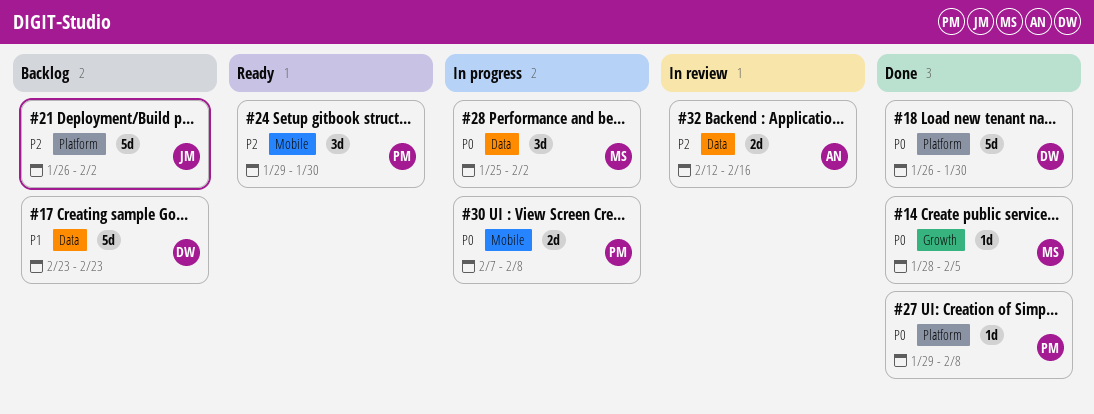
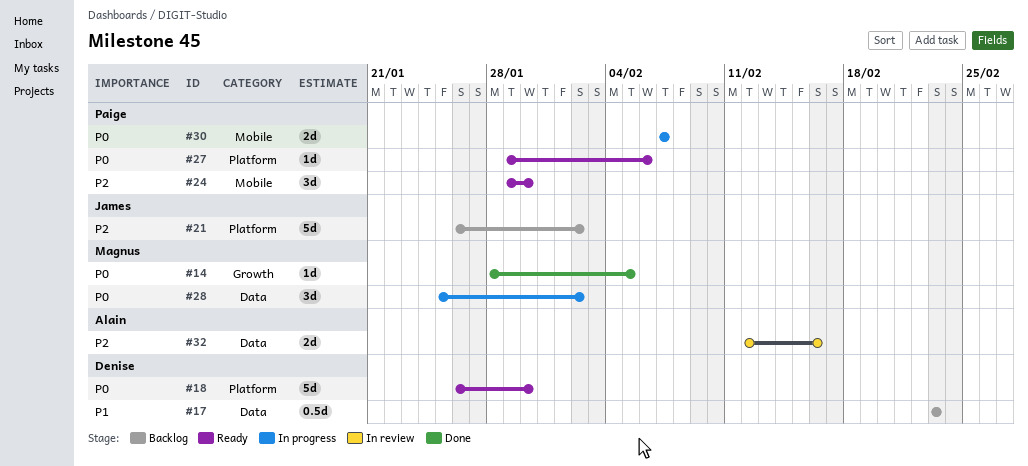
#17, estimate: 5d -> 0.5d
#18, status: Done -> Ready
#27, status: Done -> Ready
#27, due: Feb 8 -> Feb 6
#30, due: Feb 8 -> Feb 7

